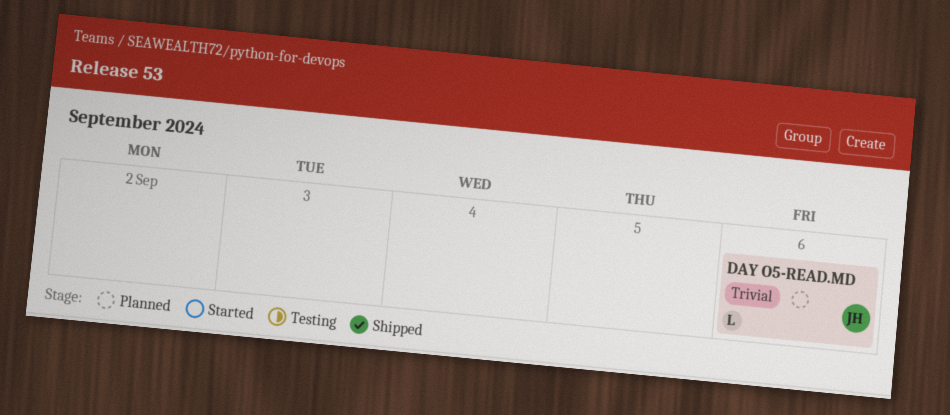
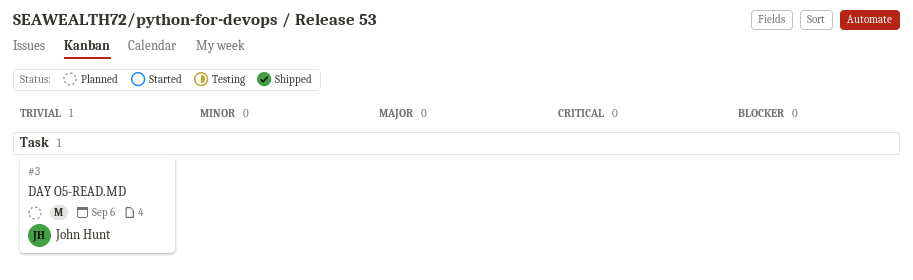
DAY O5-READ.MD, estimate: L -> M

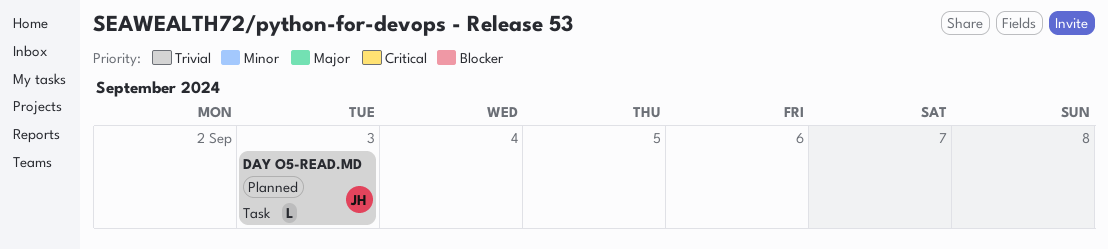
DAY O5-READ.MD, estimate: M -> L
DAY O5-READ.MD, due: Sep 6 -> Sep 3

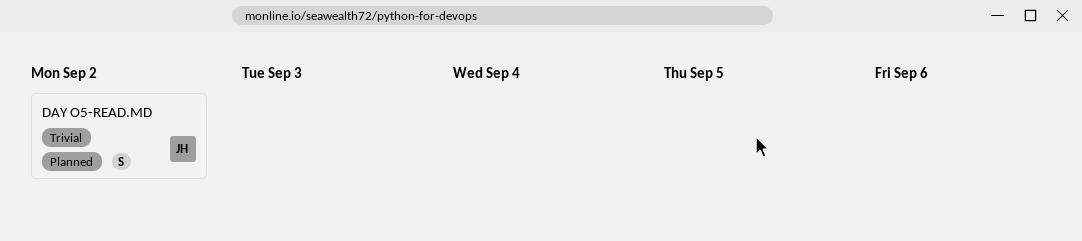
DAY O5-READ.MD, estimate: L -> S
DAY O5-READ.MD, due: Sep 3 -> Sep 2

